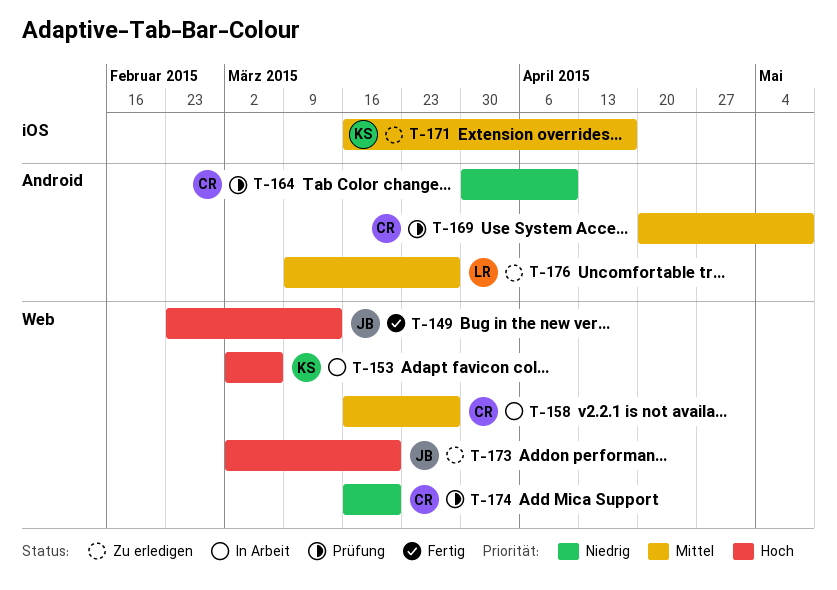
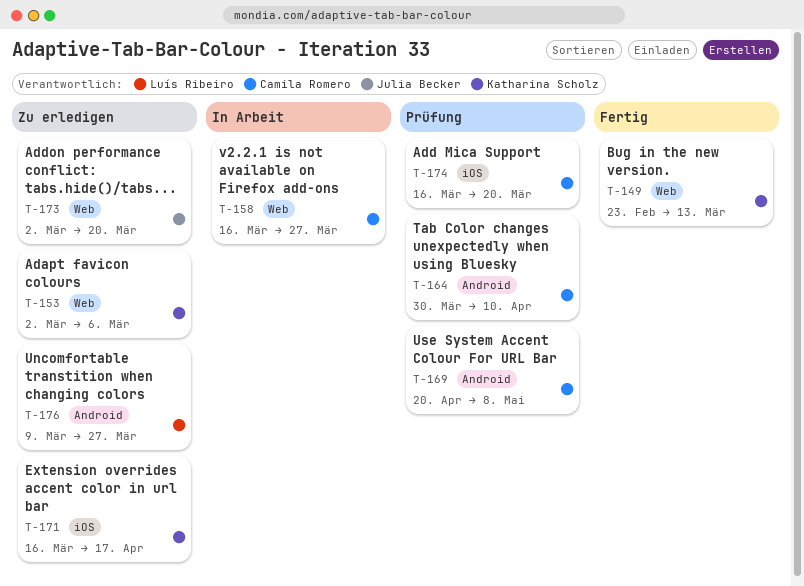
T-149, owner: Julia Becker -> Katharina Scholz
T-153, status: In Arbeit -> Zu erledigen
T-174, label: Web -> iOS

